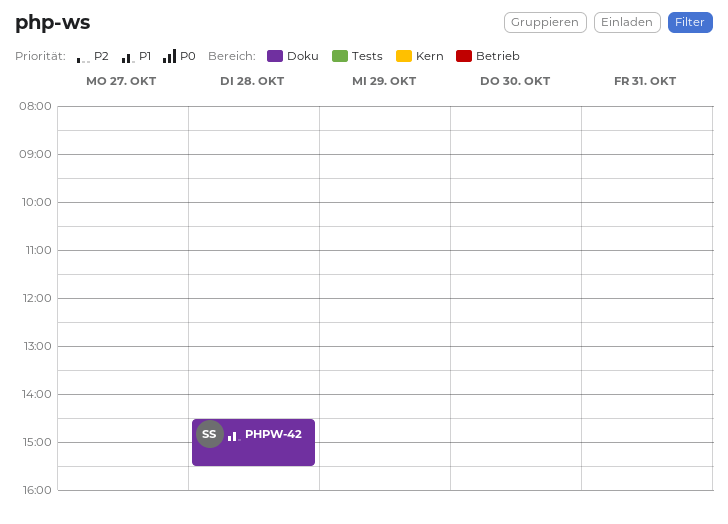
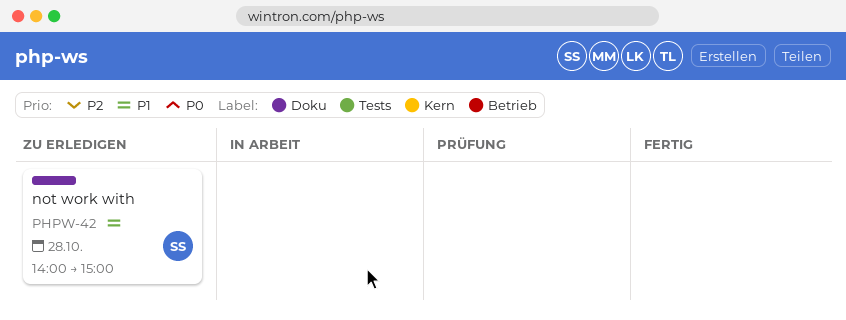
PHPW-42, begins: 14:30 -> 14:00
PHPW-42, ends: 15:30 -> 15:00

